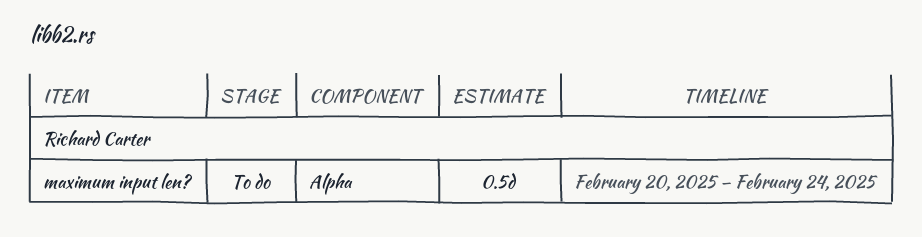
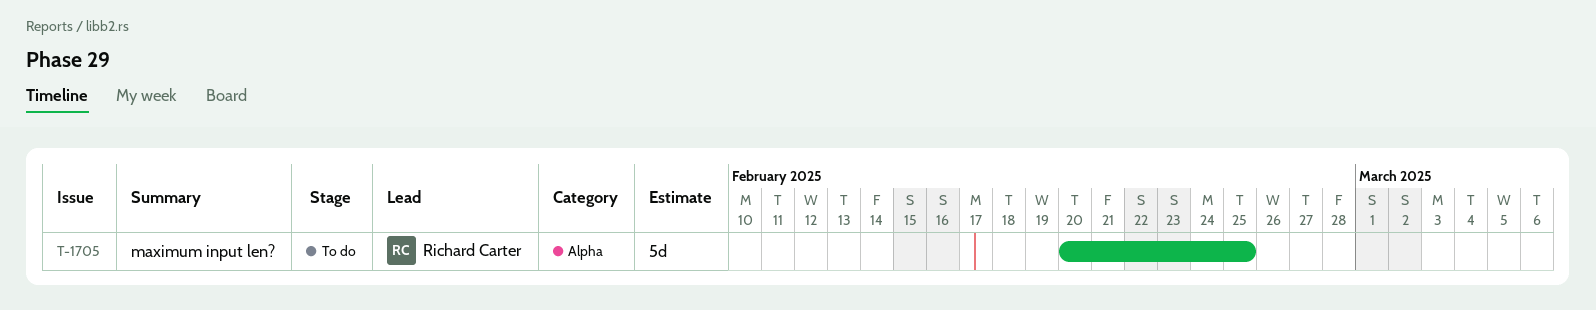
maximum input len?, estimate: 0.5d -> 5d
maximum input len?, due: Feb 24 -> Feb 25

